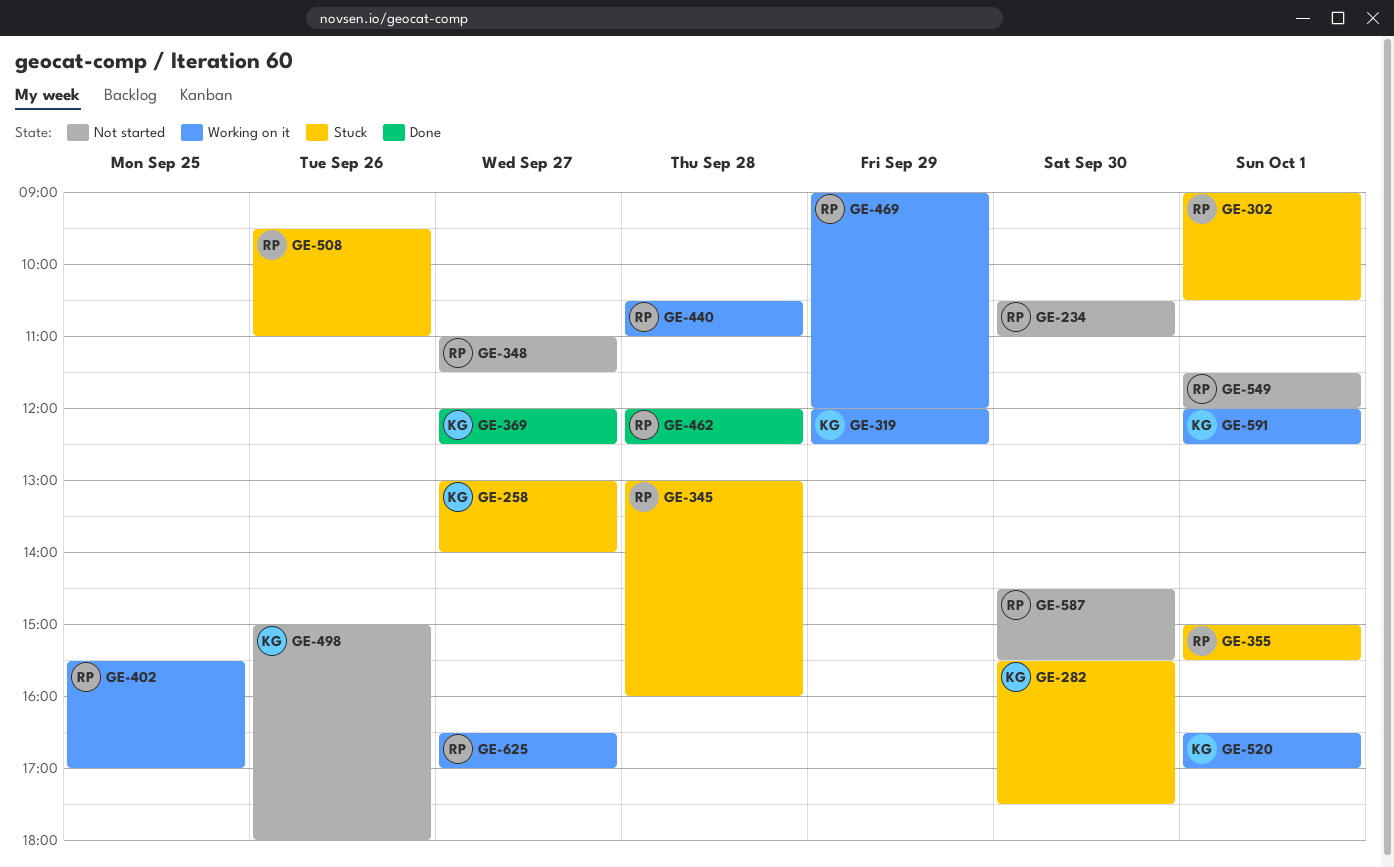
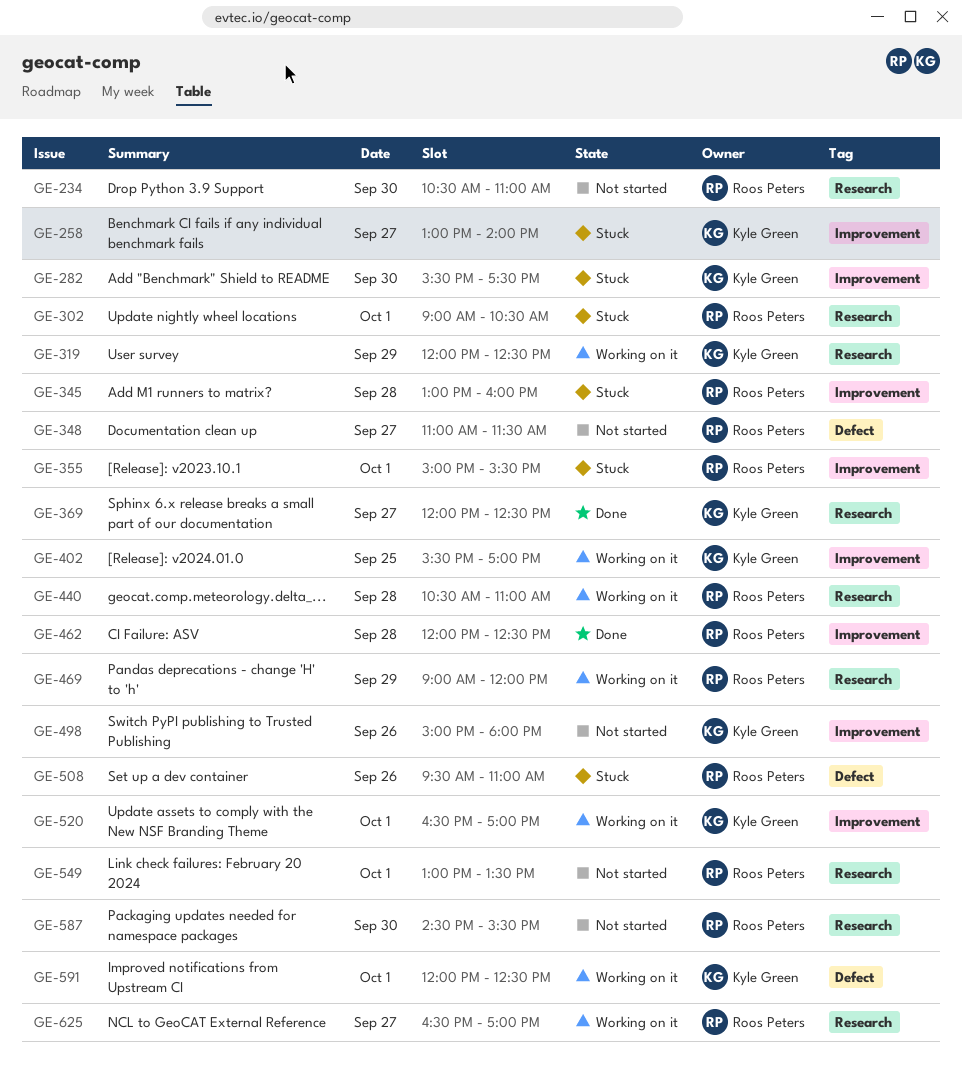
GE-402, owner: Roos Peters -> Kyle Green
GE-549, begins: 11:30 -> 13:00
GE-549, ends: 12:00 -> 13:30

